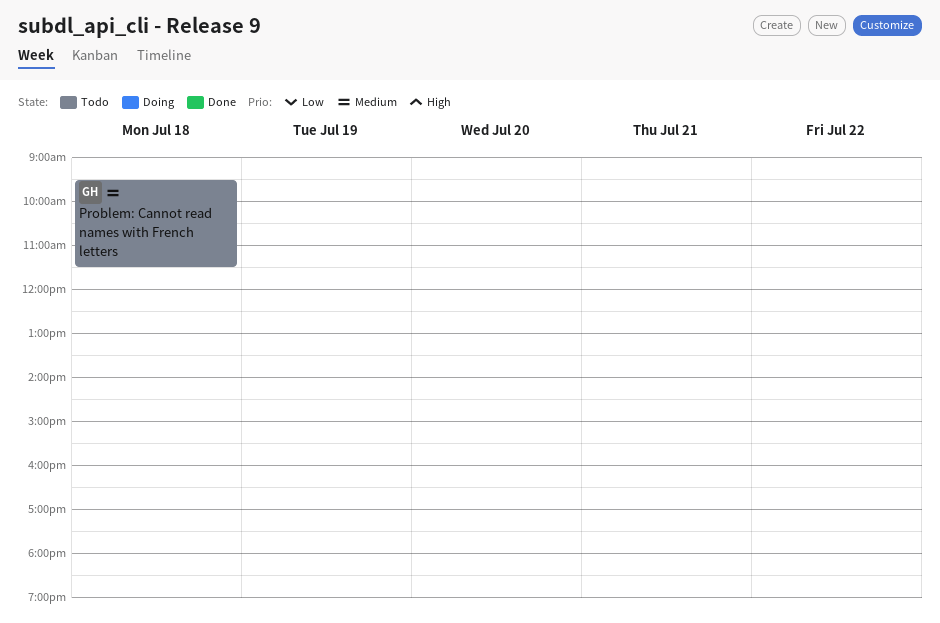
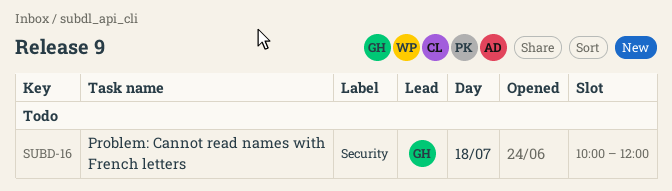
Problem: Cannot read names with French letters, begins: 09:30 -> 10:00
Problem: Cannot read names with French letters, ends: 11:30 -> 12:00

